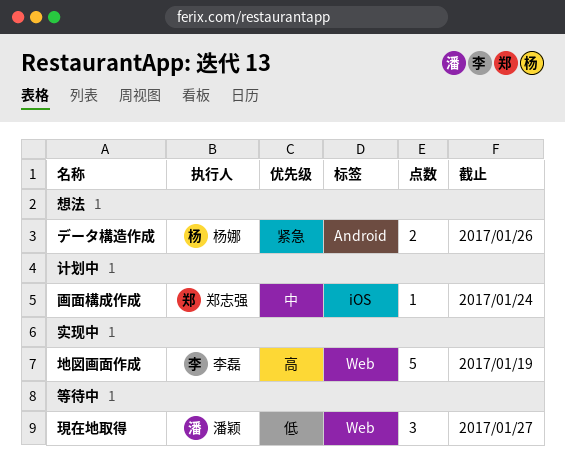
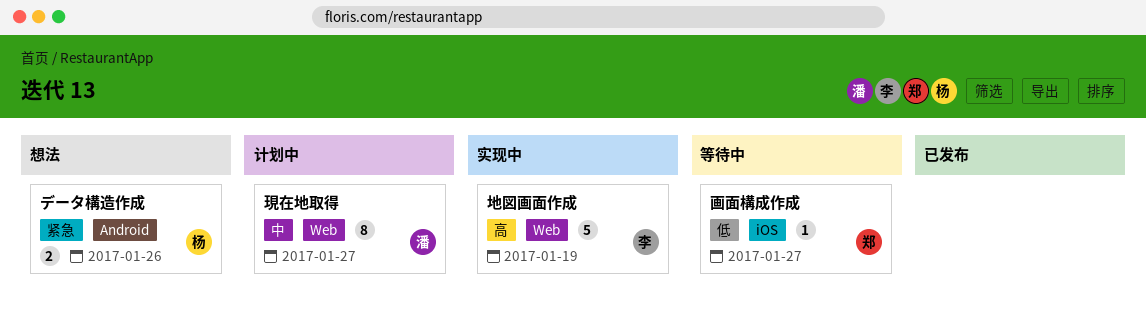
現在地取得, status: 等待中 -> 计划中
現在地取得, priority: 低 -> 中
現在地取得, estimate: 3 -> 8
画面構成作成, status: 计划中 -> 等待中
画面構成作成, priority: 中 -> 低
画面構成作成, due: Jan 24 -> Jan 27

